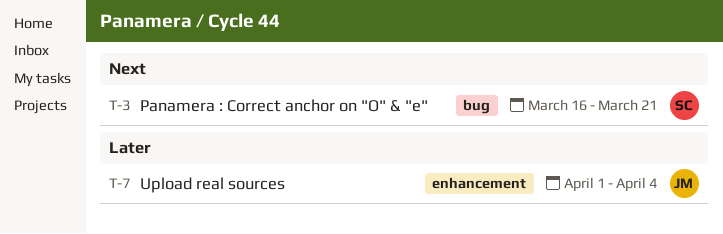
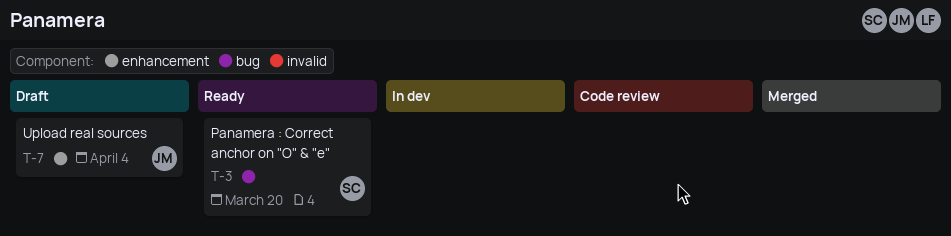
T-3, due: Mar 21 -> Mar 20

